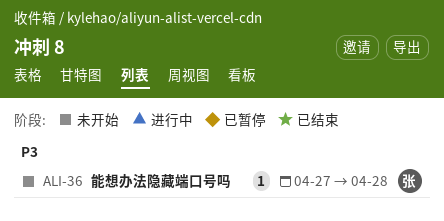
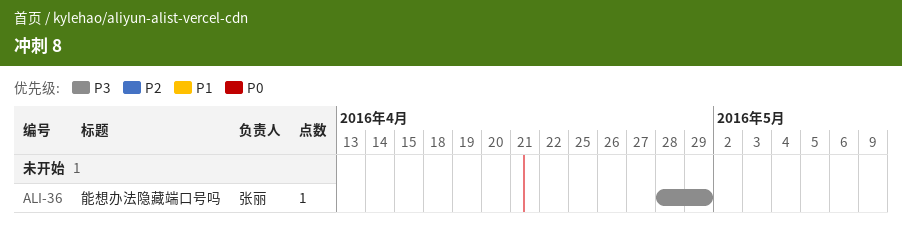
ALI-36, start: Apr 27 -> Apr 28
ALI-36, due: Apr 28 -> Apr 29

